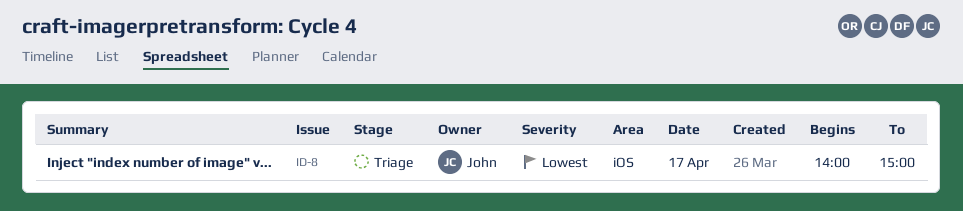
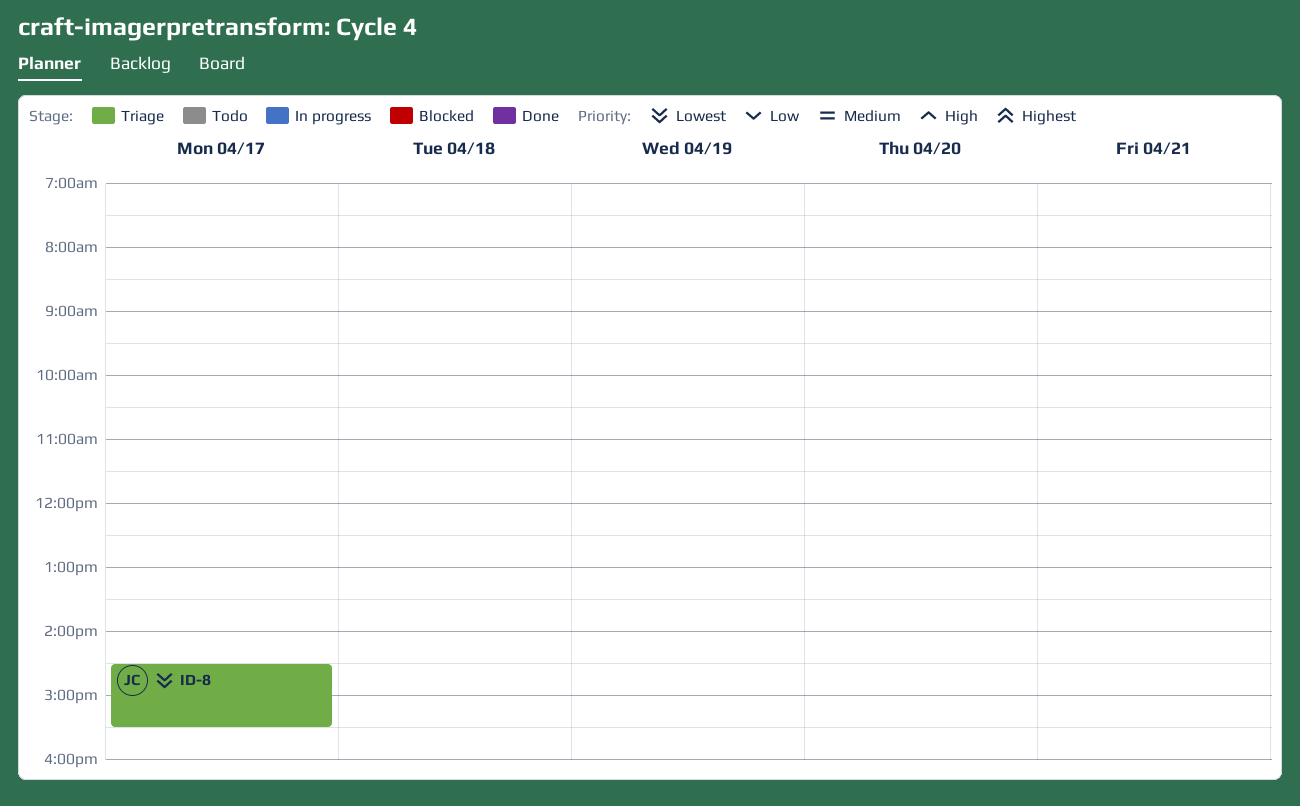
ID-8, begins: 14:00 -> 14:30
ID-8, ends: 15:00 -> 15:30

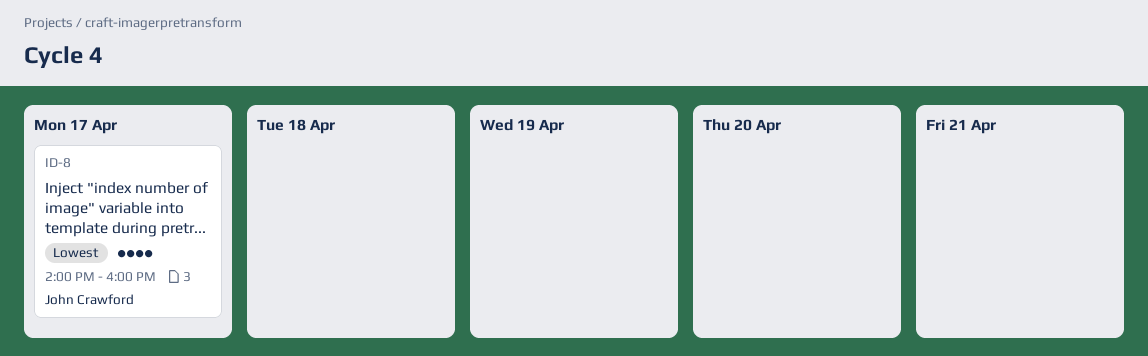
ID-8, begins: 14:30 -> 14:00
ID-8, ends: 15:30 -> 16:00

